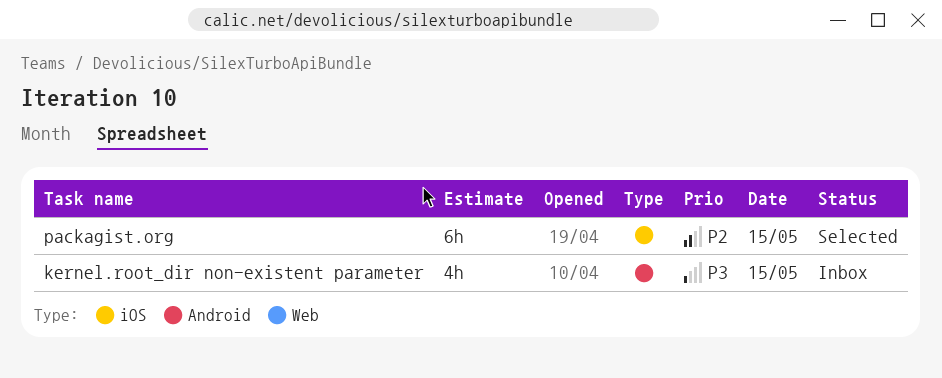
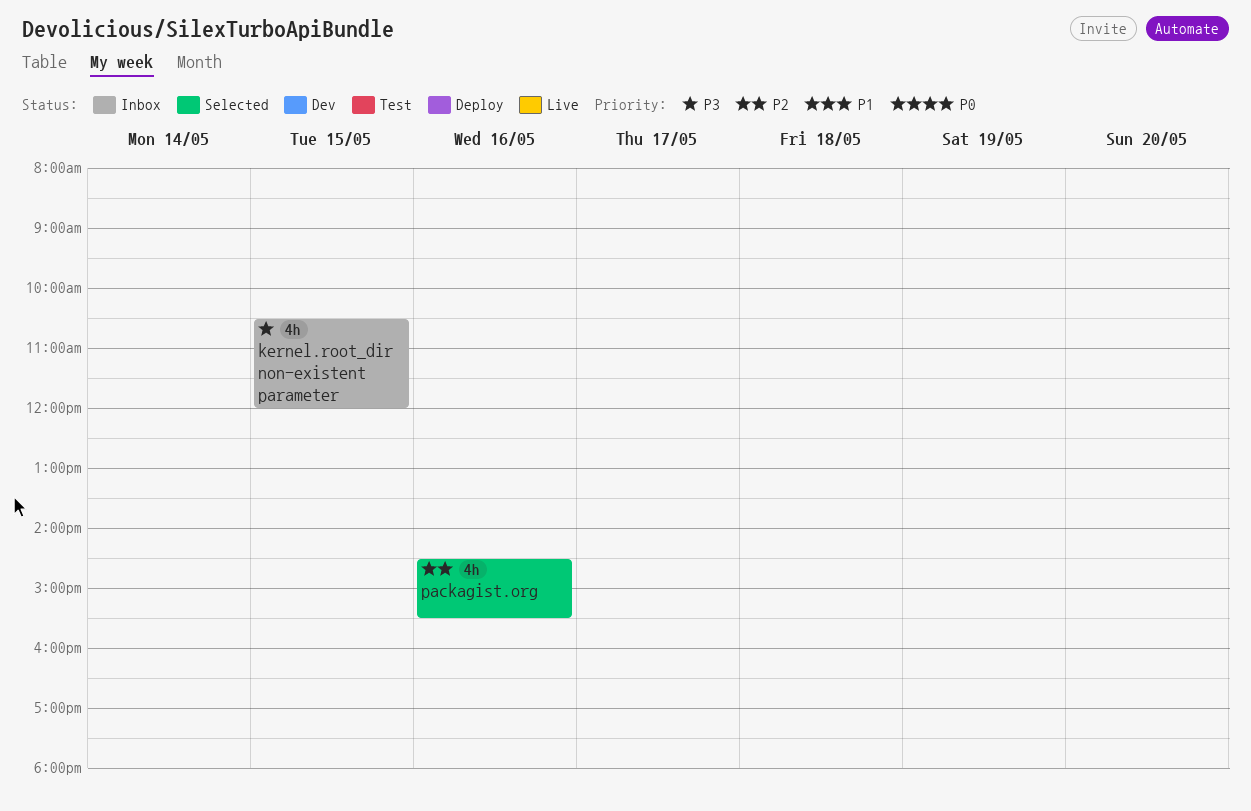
packagist.org, estimate: 6h -> 4h
packagist.org, day: May 15 -> May 16

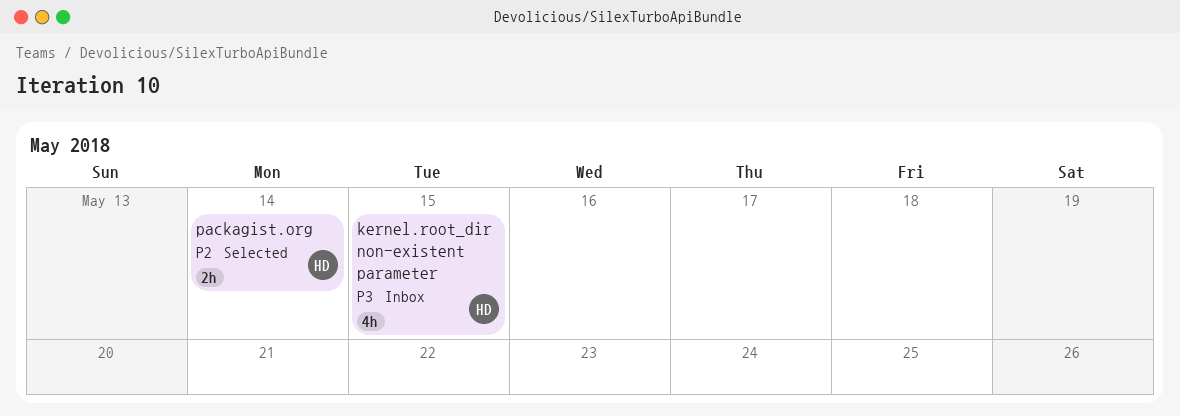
packagist.org, estimate: 4h -> 2h
packagist.org, day: May 16 -> May 14

